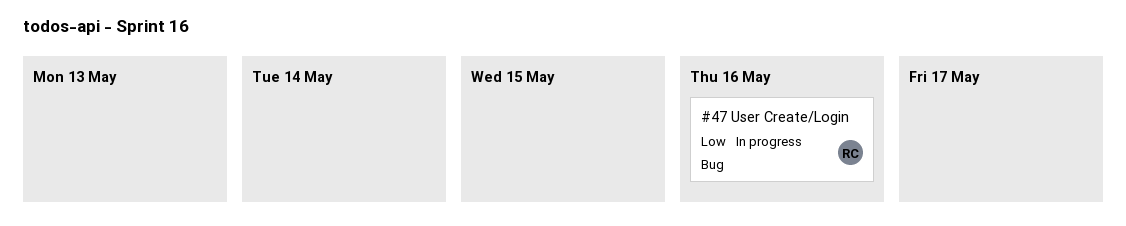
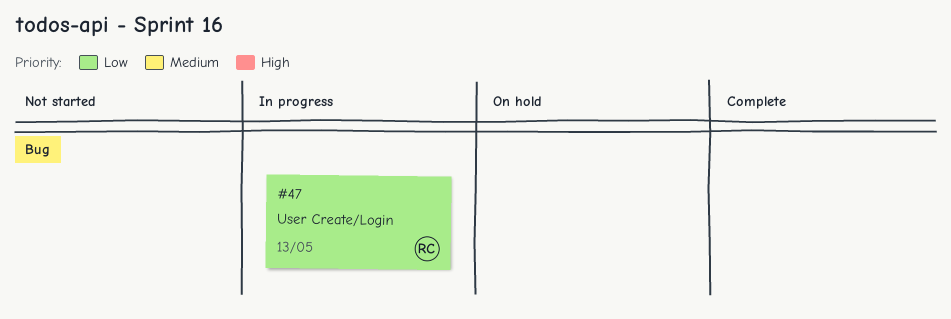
#47, due: May 16 -> May 13

